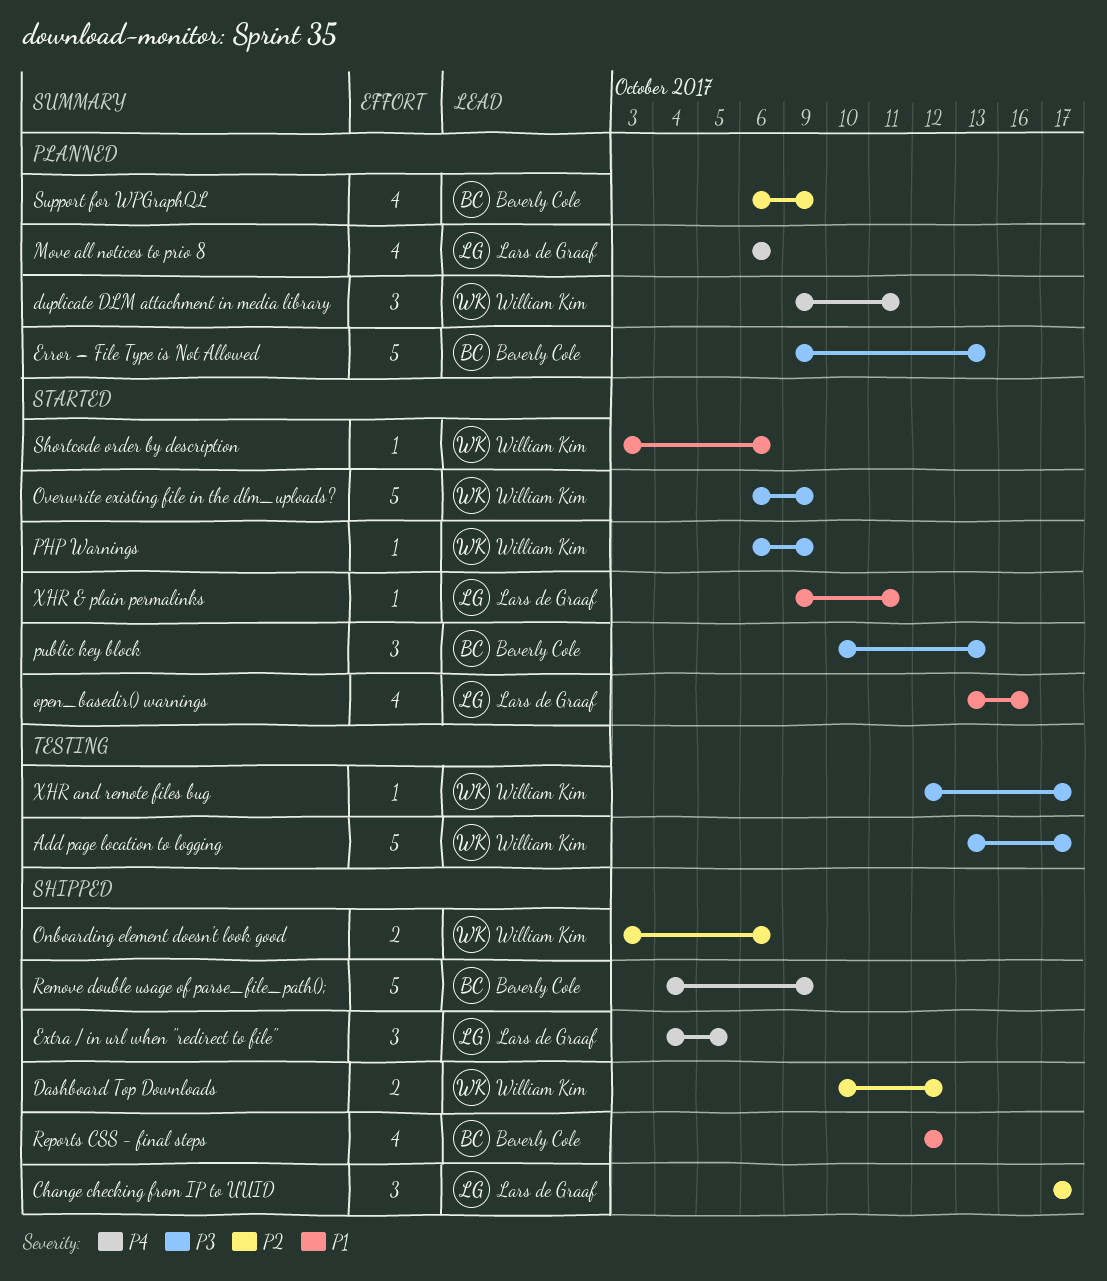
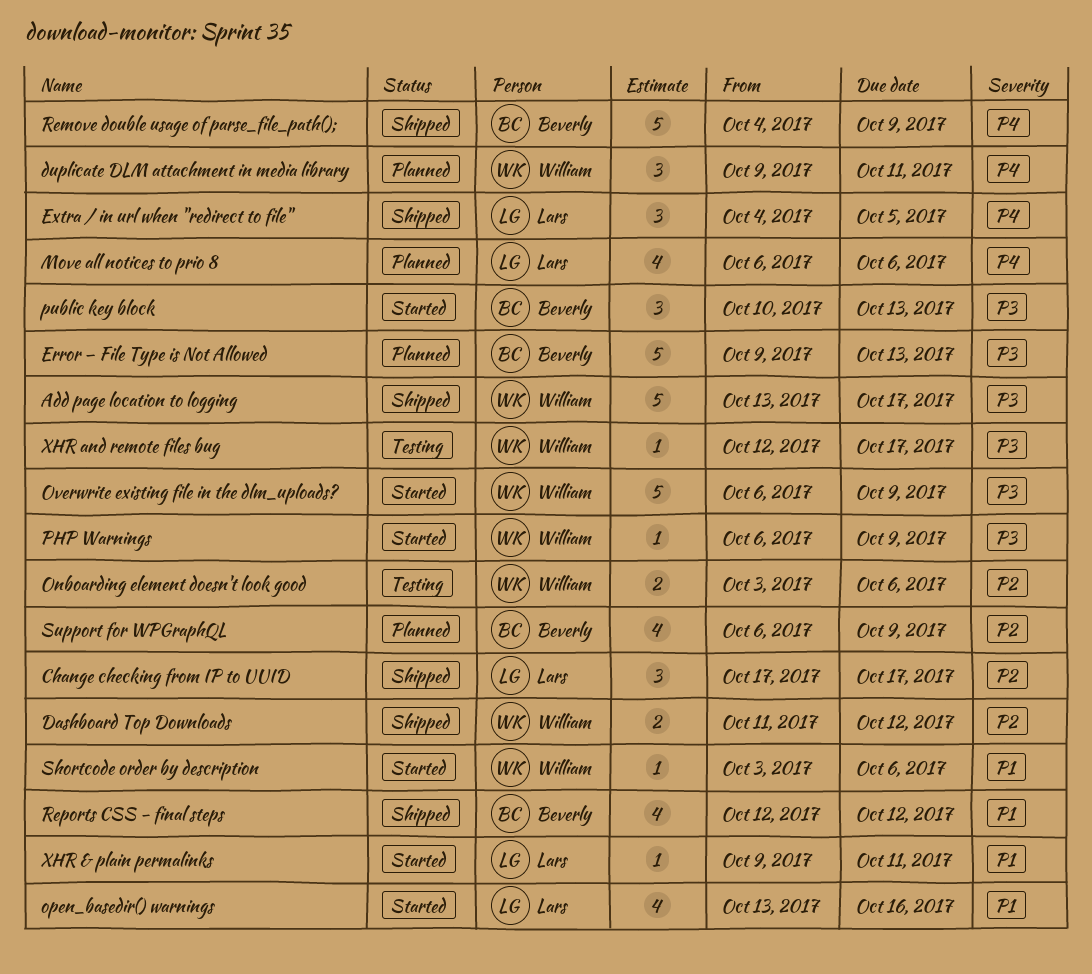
Add page location to logging, status: Testing -> Shipped
Dashboard Top Downloads, start: Oct 10 -> Oct 11
Onboarding element doesn't look good, status: Shipped -> Testing

